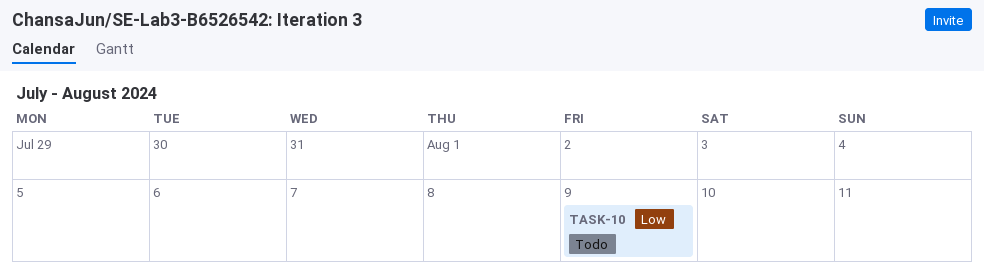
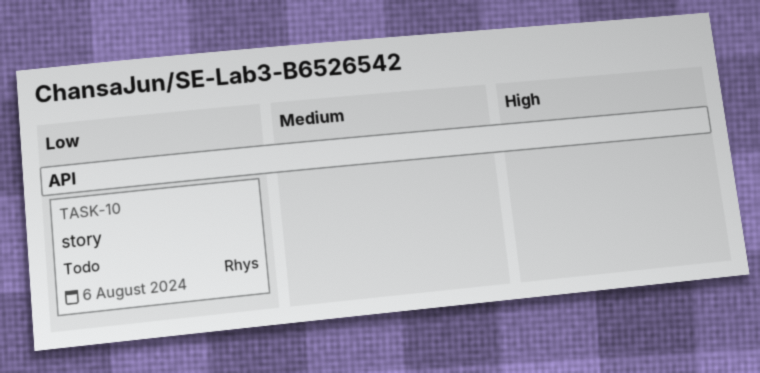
TASK-10, due: Aug 9 -> Aug 6

